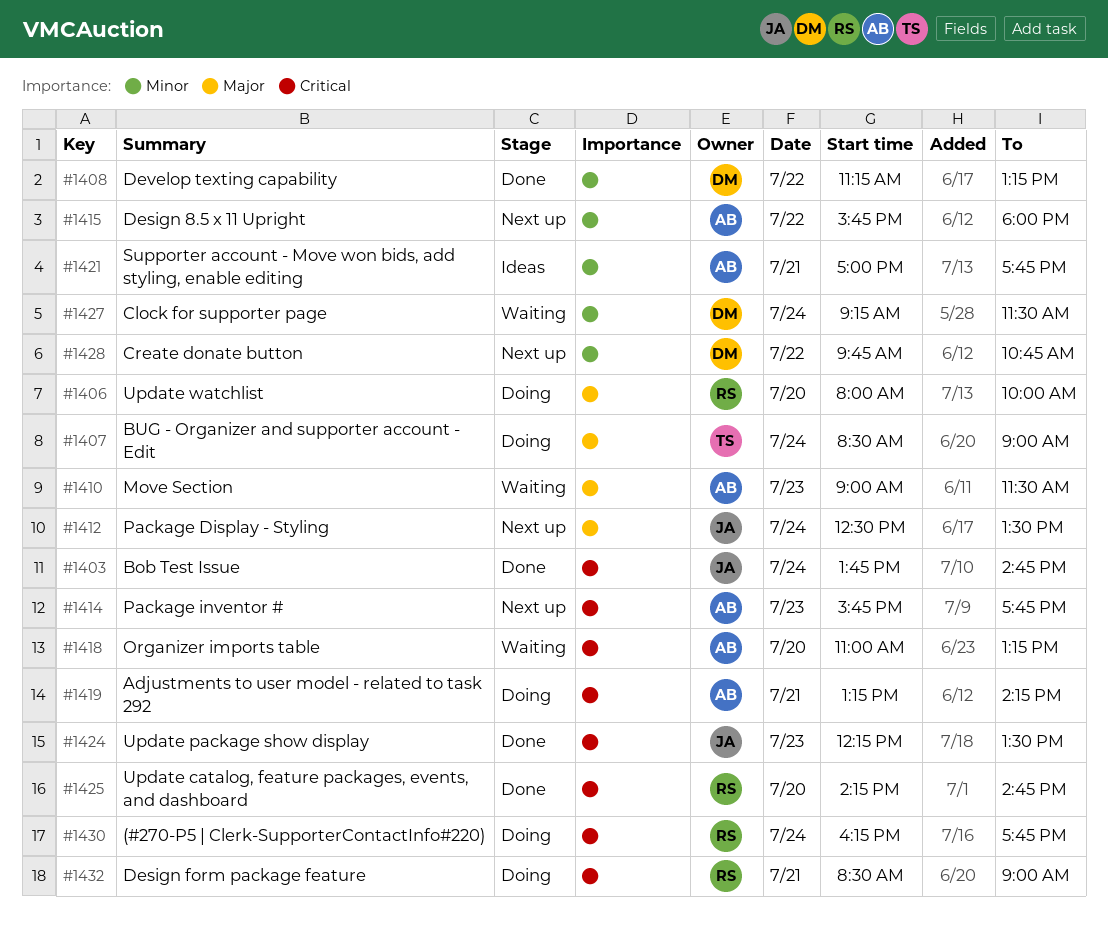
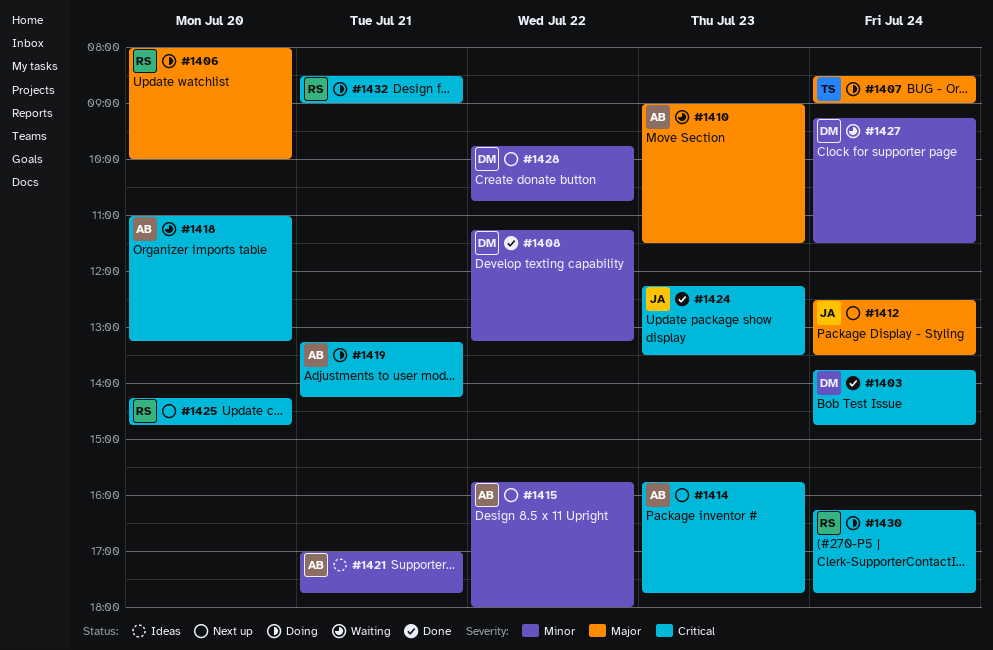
#1403, owner: JA -> DM
#1425, status: Done -> Next up

